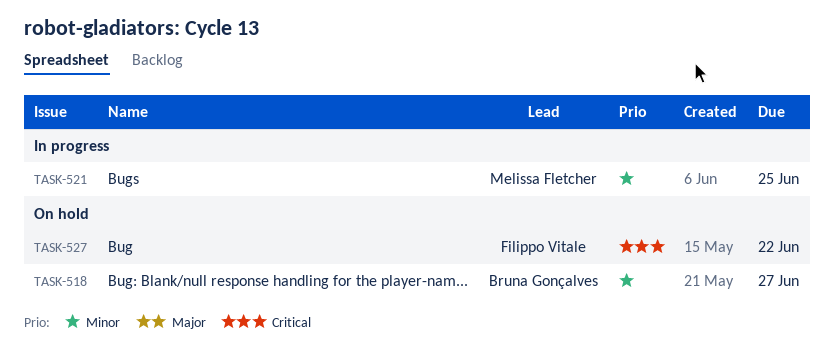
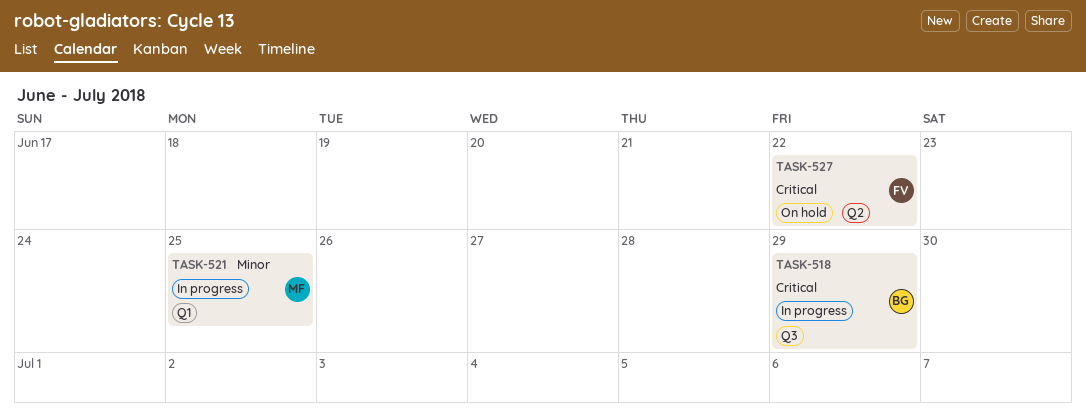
TASK-518, status: On hold -> In progress
TASK-518, priority: Minor -> Critical
TASK-518, due: Jun 27 -> Jun 29

